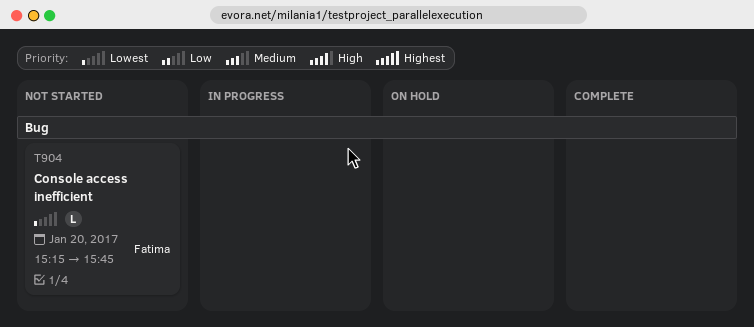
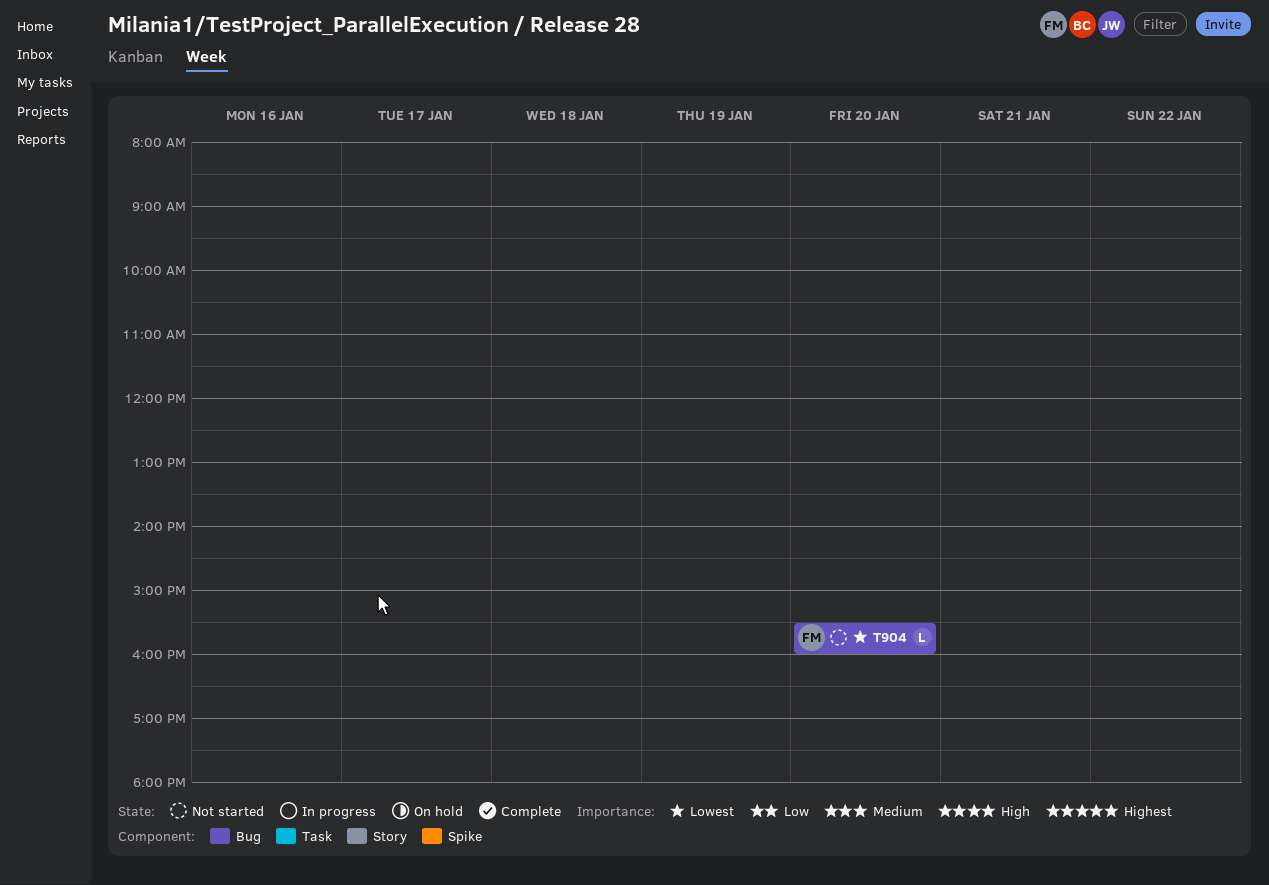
T904, begins: 15:15 -> 15:30
T904, ends: 15:45 -> 16:00

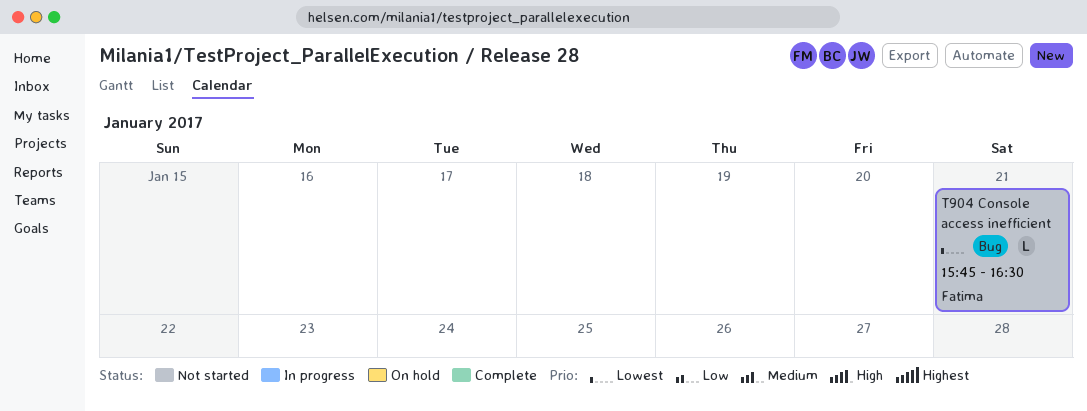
T904, day: Jan 20 -> Jan 21
T904, begins: 15:30 -> 15:45
T904, ends: 16:00 -> 16:30

